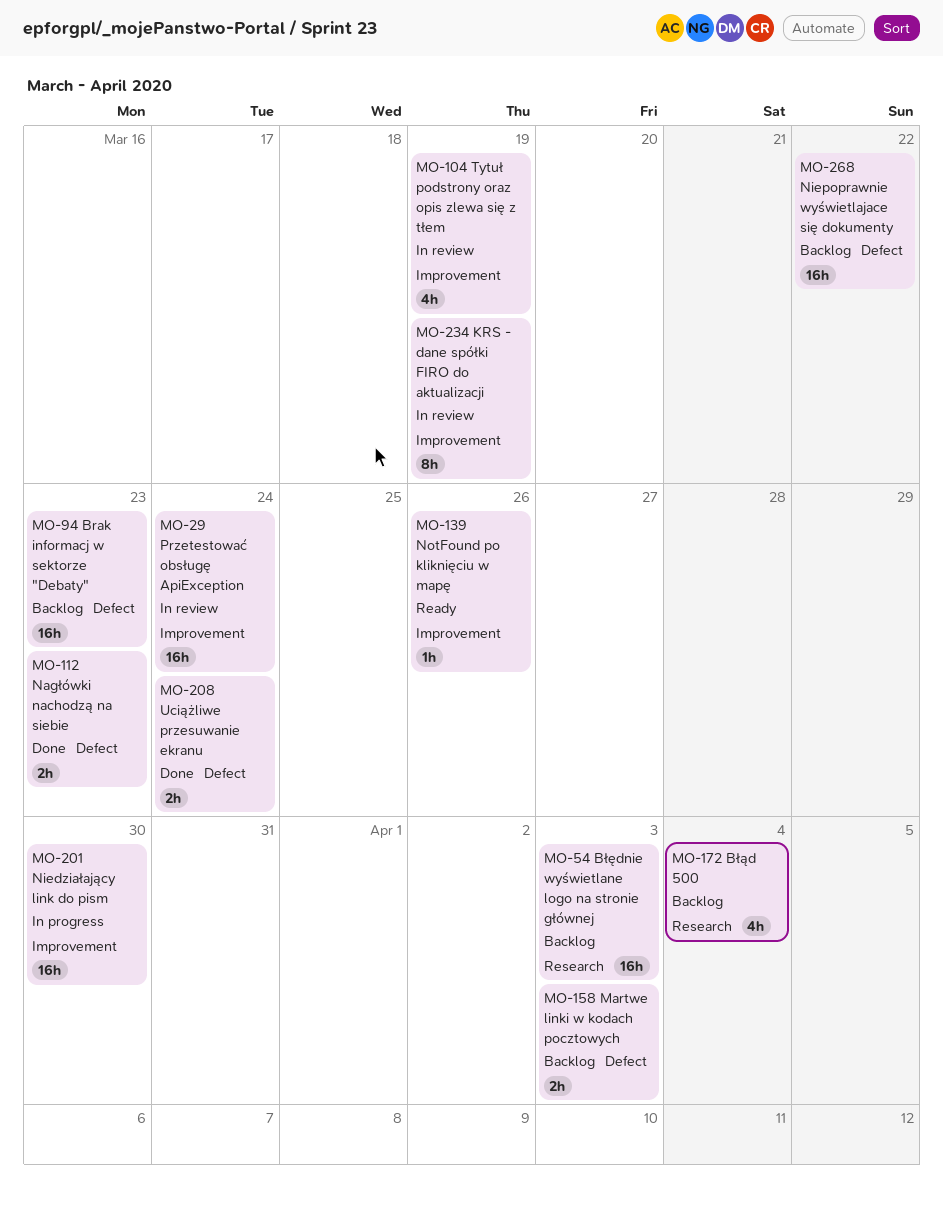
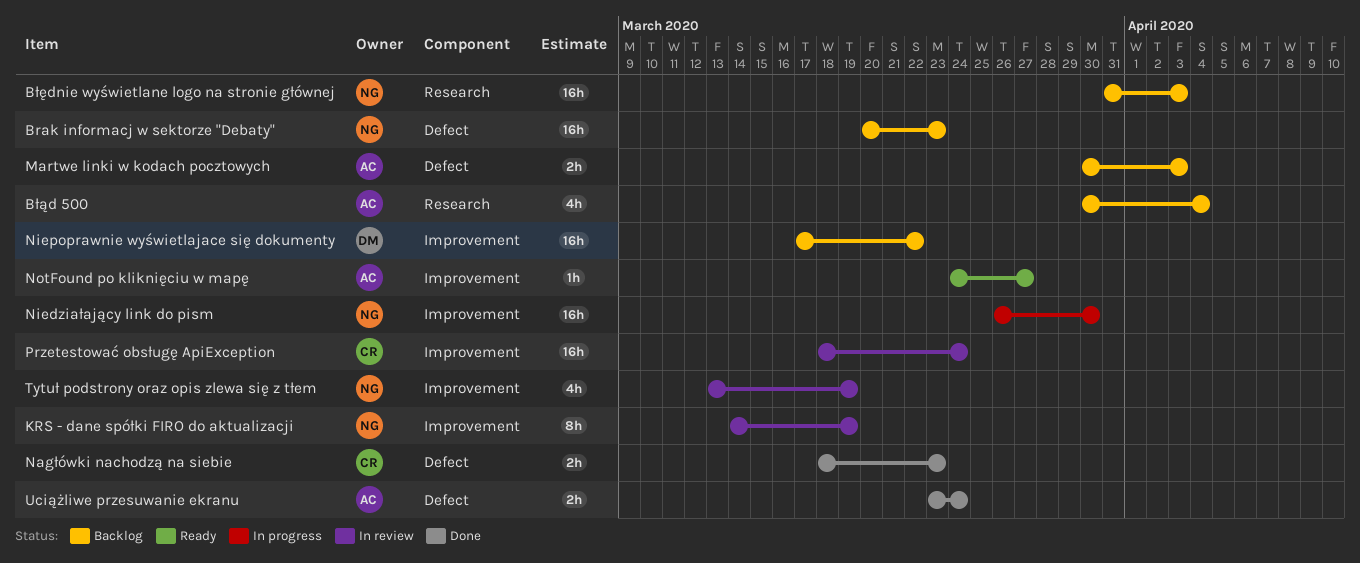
Niepoprawnie wyświetlajace się dokumenty, label: Defect -> Improvement
NotFound po kliknięciu w mapę, due: Mar 26 -> Mar 27

